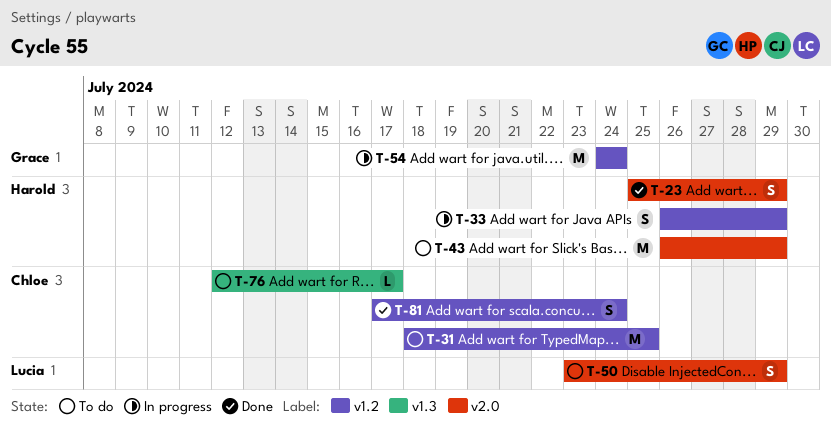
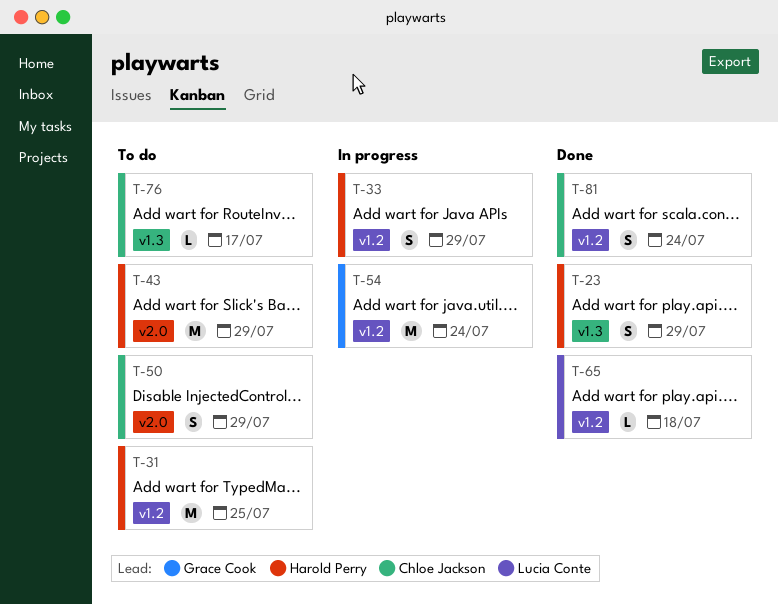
T-23, label: v2.0 -> v1.3
T-31, owner: Chloe Jackson -> Harold Perry
T-50, owner: Lucia Conte -> Chloe Jackson
T-65: none -> present

